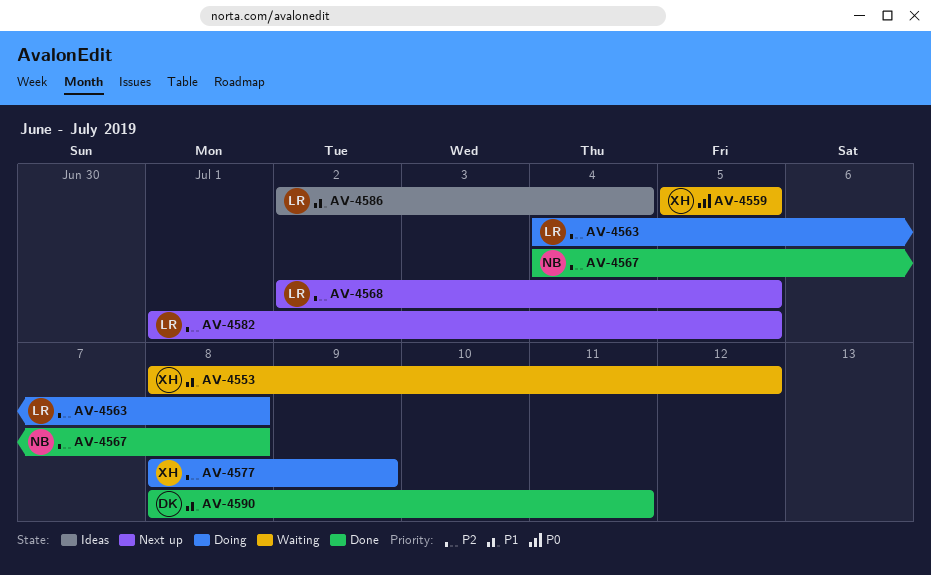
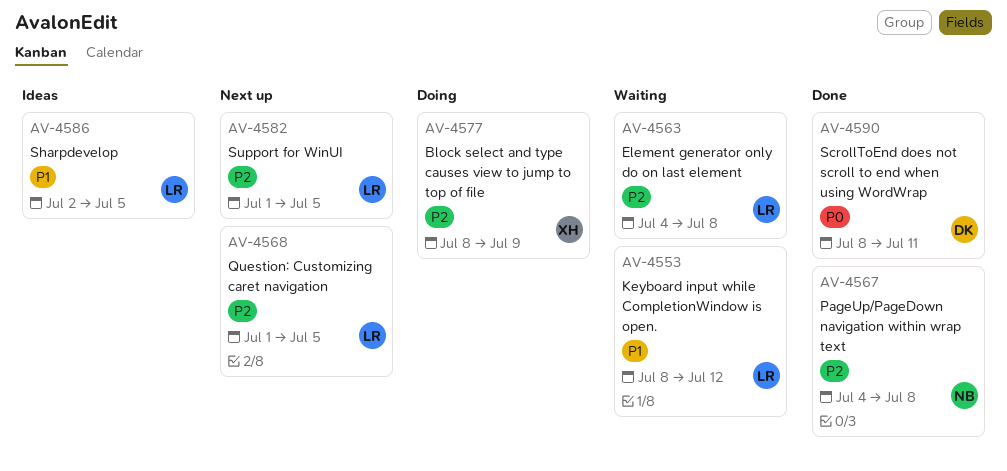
AV-4553, owner: XH -> LR
AV-4559: present -> none
AV-4563, status: Doing -> Waiting
AV-4568, start: Jul 2 -> Jul 1
AV-4586, due: Jul 4 -> Jul 5
AV-4590, priority: P1 -> P0

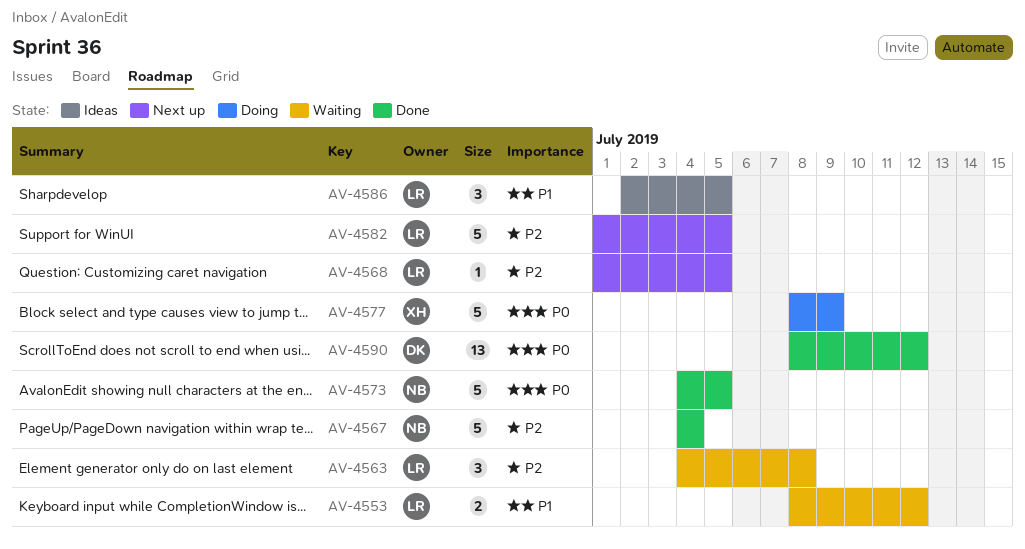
AV-4567, due: Jul 8 -> Jul 4
AV-4573: none -> present
AV-4577, priority: P2 -> P0
AV-4590, due: Jul 11 -> Jul 12

